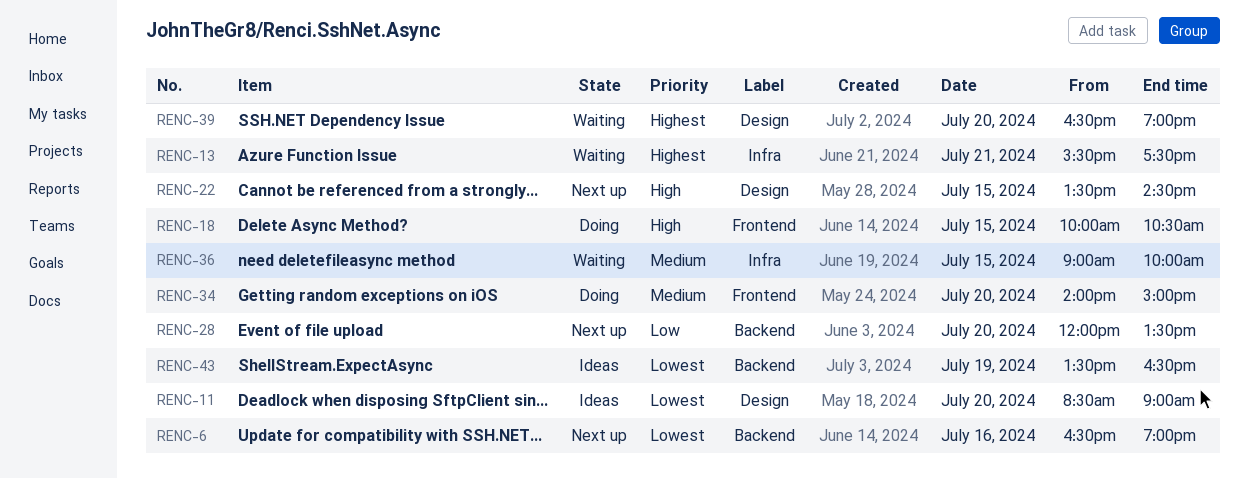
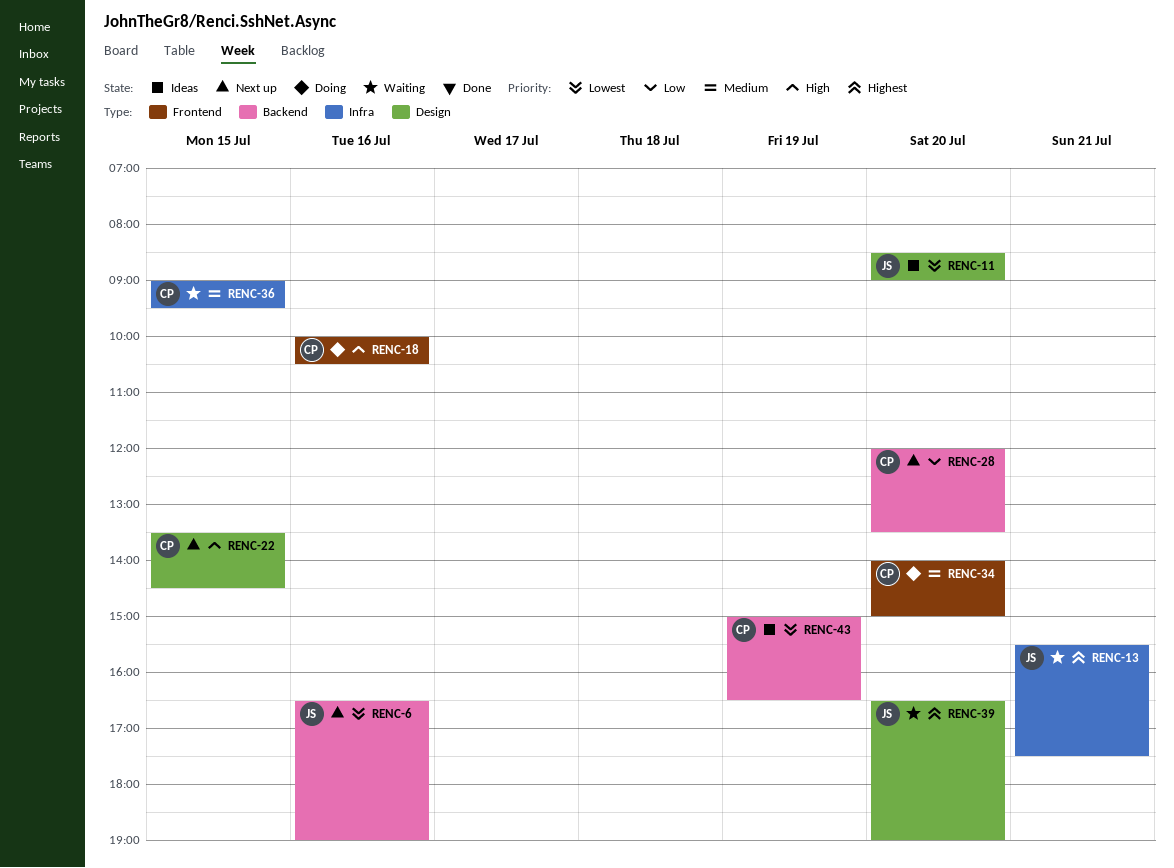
RENC-18, day: Jul 15 -> Jul 16
RENC-36, ends: 10:00 -> 09:30
RENC-43, begins: 13:30 -> 15:00

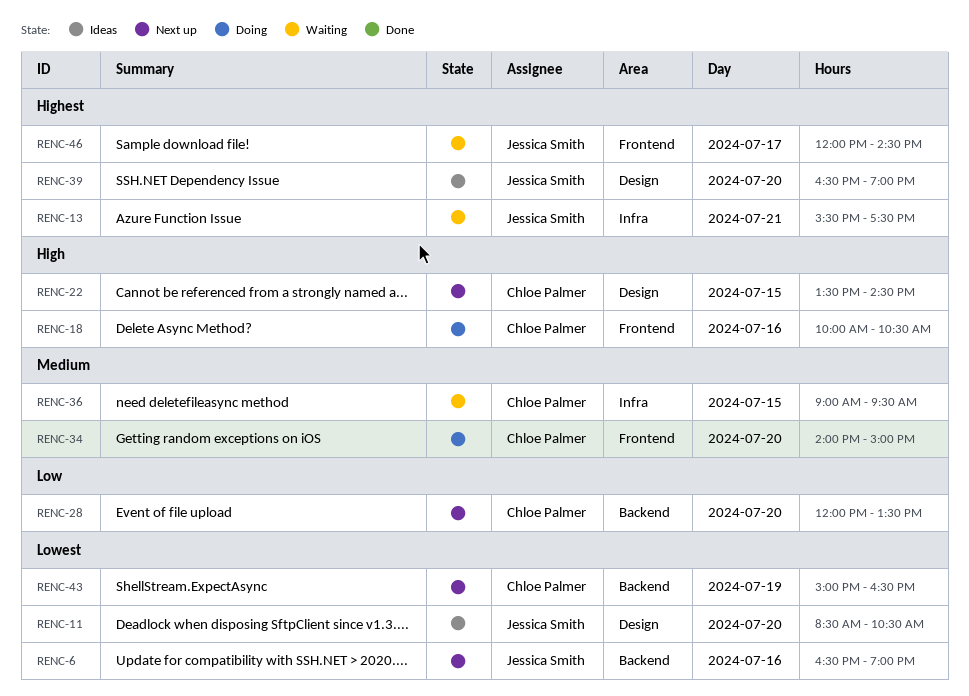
RENC-11, ends: 09:00 -> 10:30
RENC-39, status: Waiting -> Ideas
RENC-43, status: Ideas -> Next up
RENC-46: none -> present

